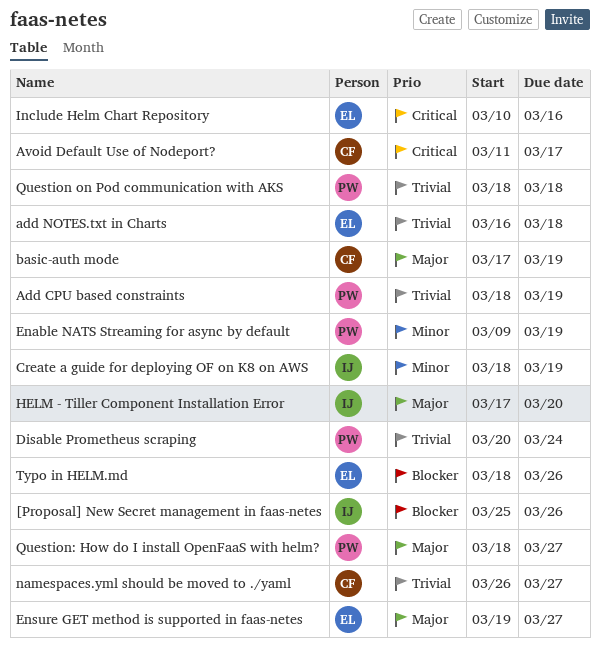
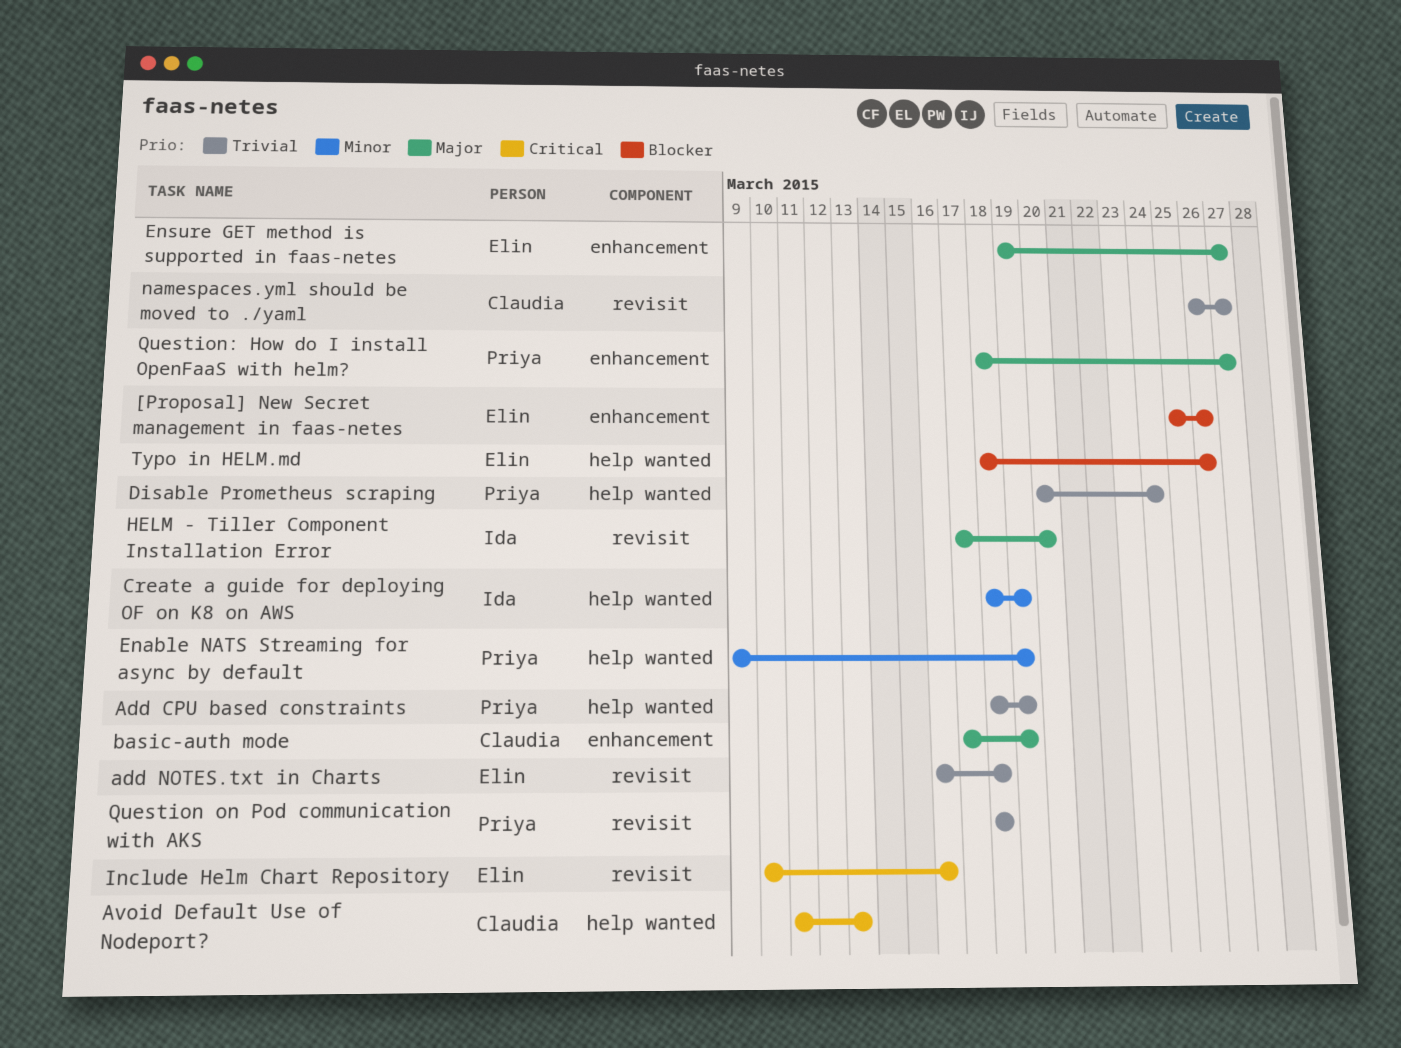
[Proposal] New Secret management in faas-netes, owner: Ida -> Elin
Avoid Default Use of Nodeport?, due: Mar 17 -> Mar 13

